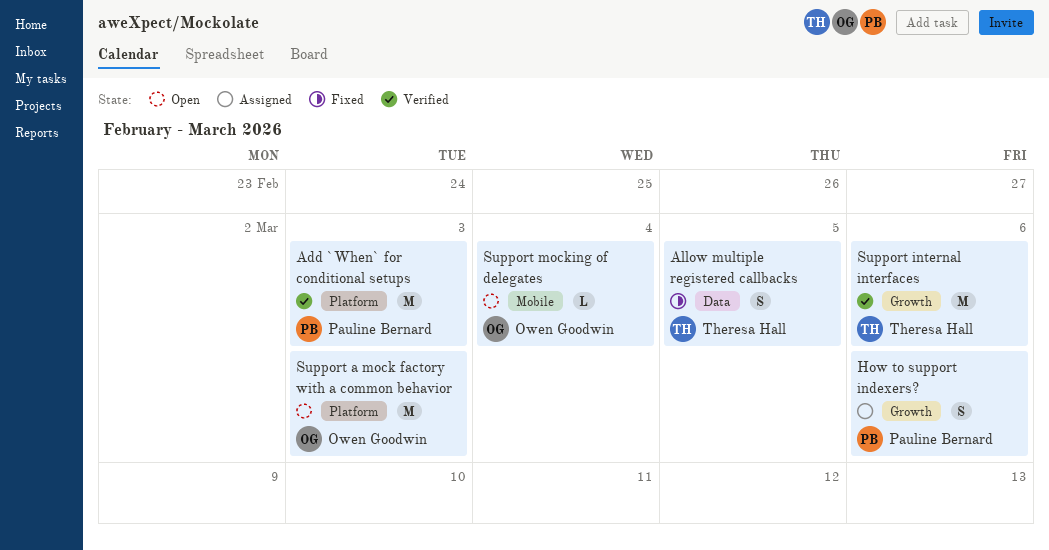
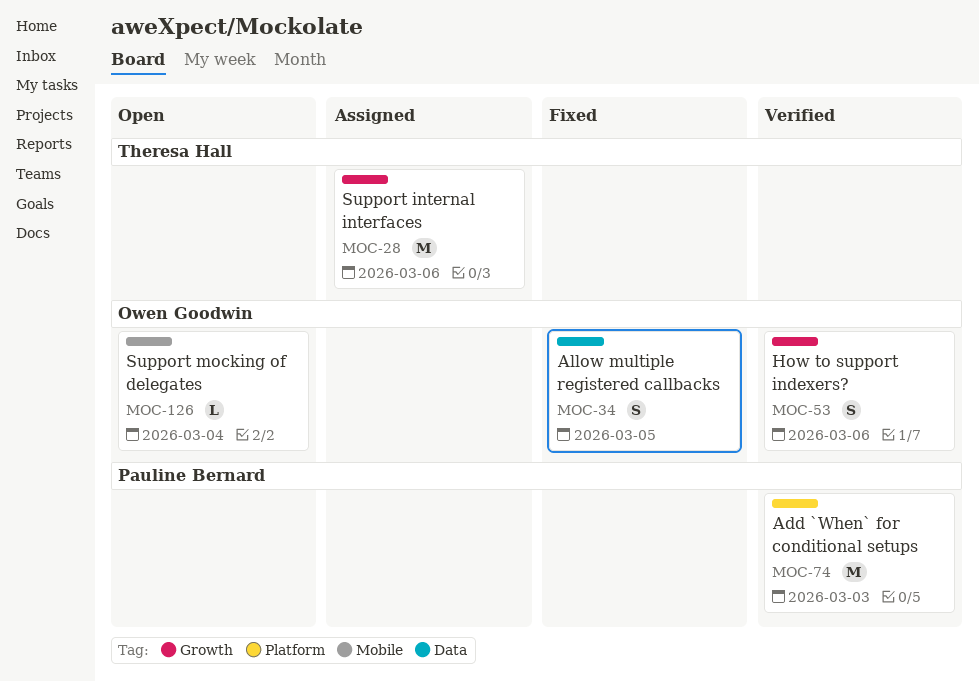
Allow multiple registered callbacks, owner: Theresa Hall -> Owen Goodwin
How to support indexers?, status: Assigned -> Verified
How to support indexers?, owner: Pauline Bernard -> Owen Goodwin
Support a mock factory with a common behavior: present -> none
Support internal interfaces, status: Verified -> Assigned

